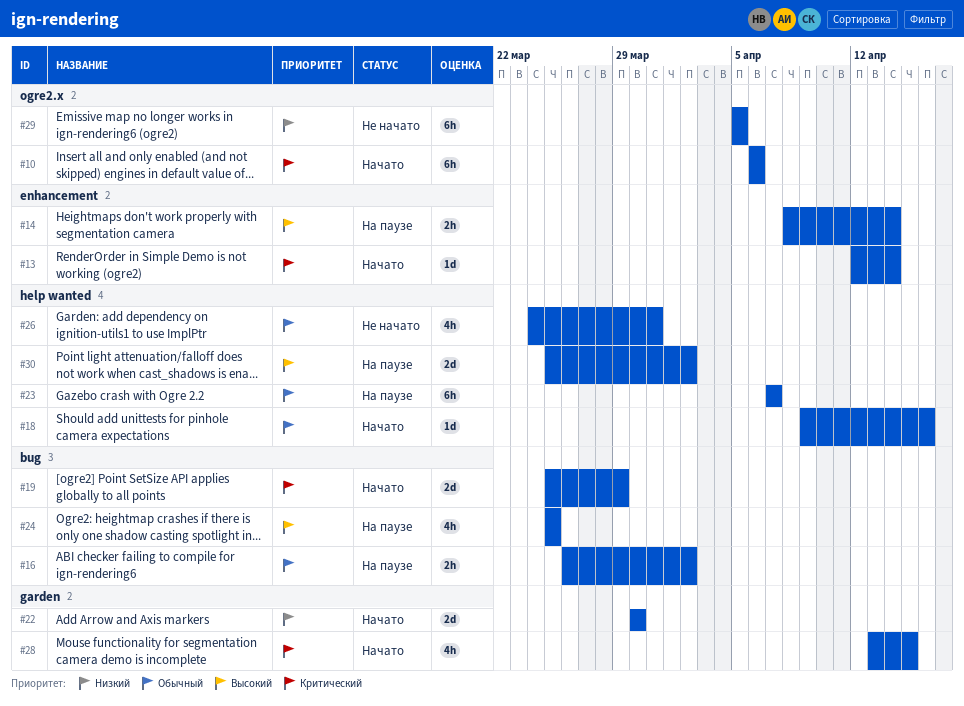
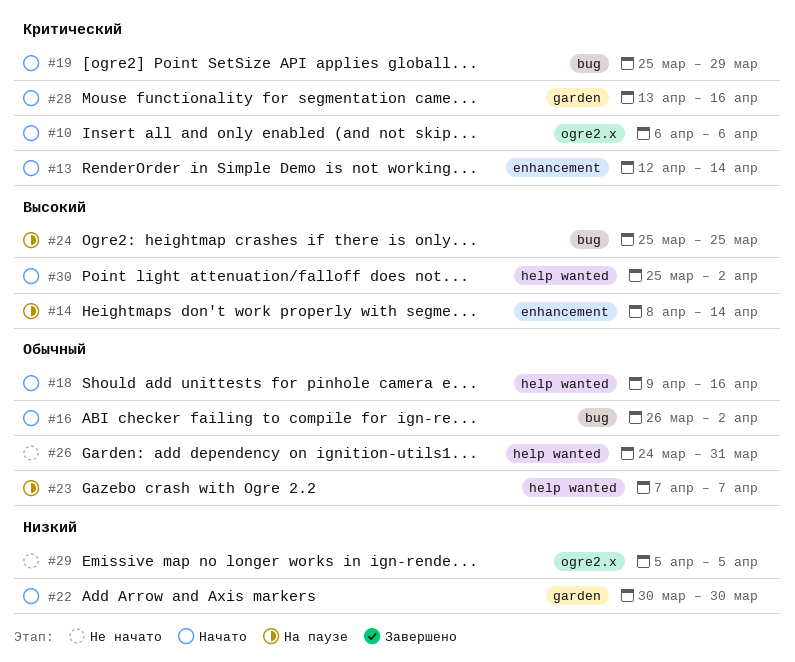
#16, status: На паузе -> Начато
#28, due: Apr 15 -> Apr 16
#30, status: На паузе -> Начато

